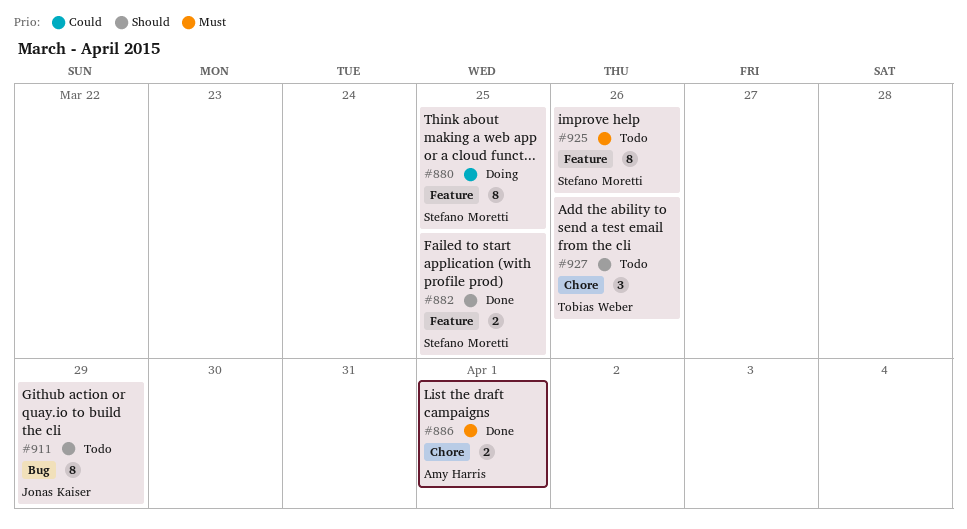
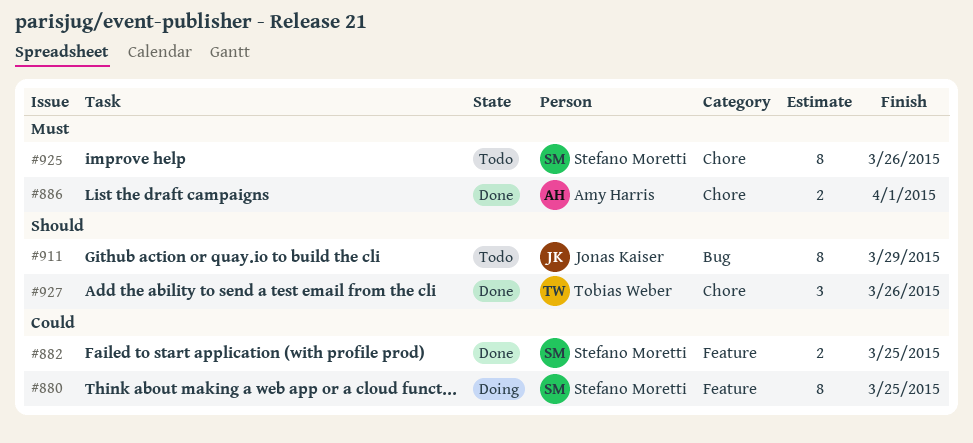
#882, priority: Should -> Could
#925, label: Feature -> Chore
#927, status: Todo -> Done

